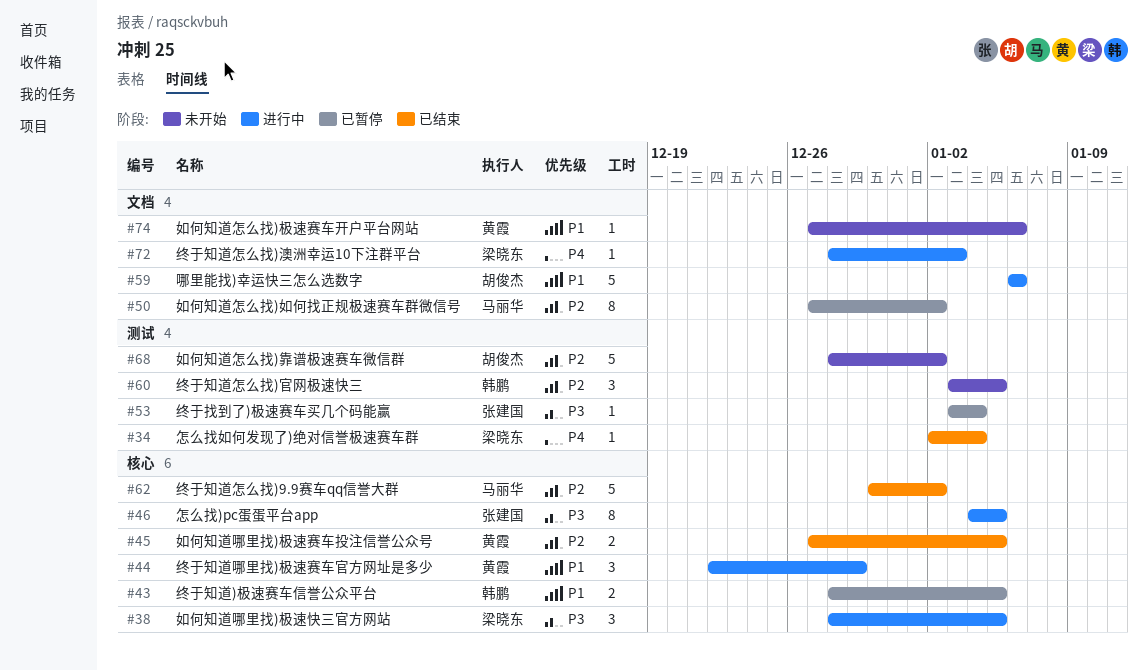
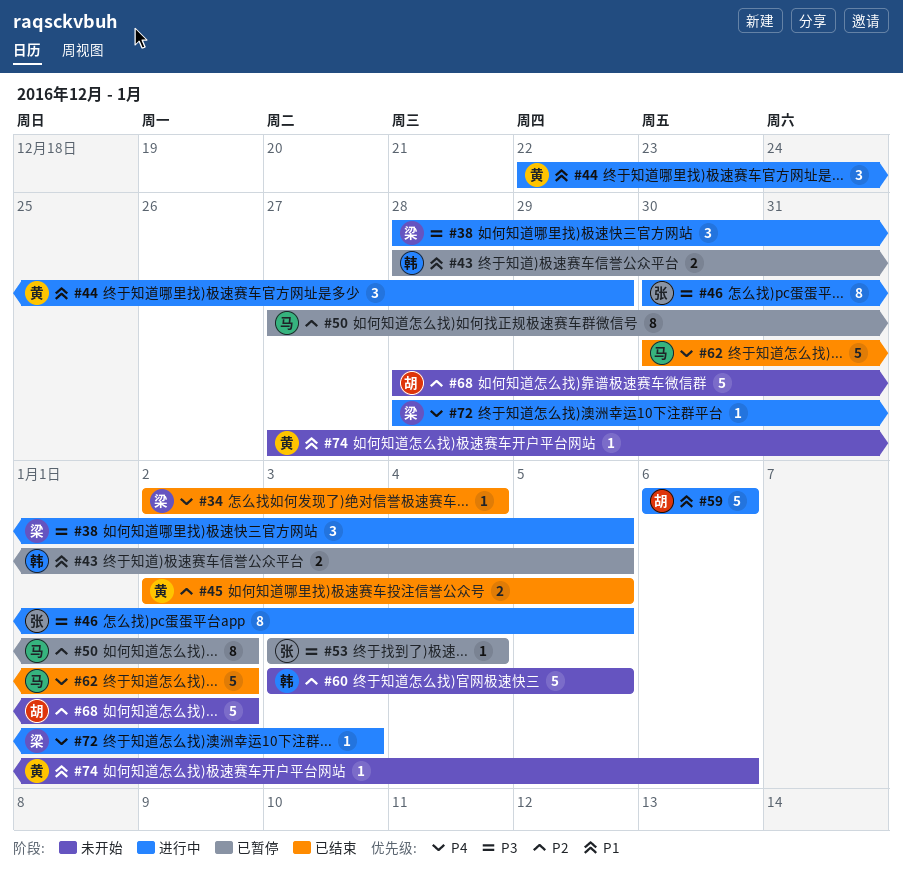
#45, start: Dec 27 -> Jan 2
#46, start: Jan 4 -> Dec 30
#60, estimate: 3 -> 5
#62, priority: P2 -> P4

